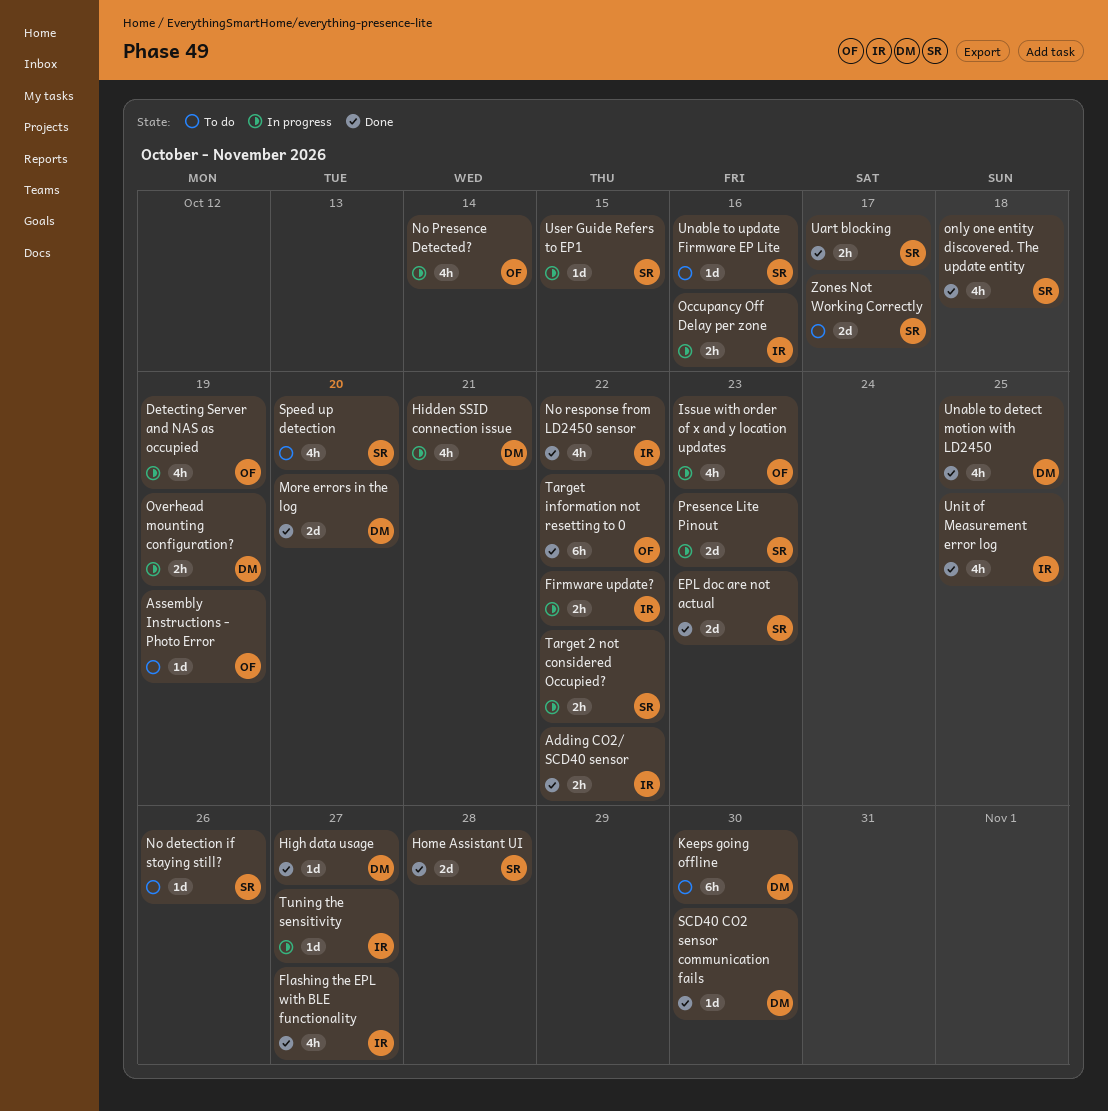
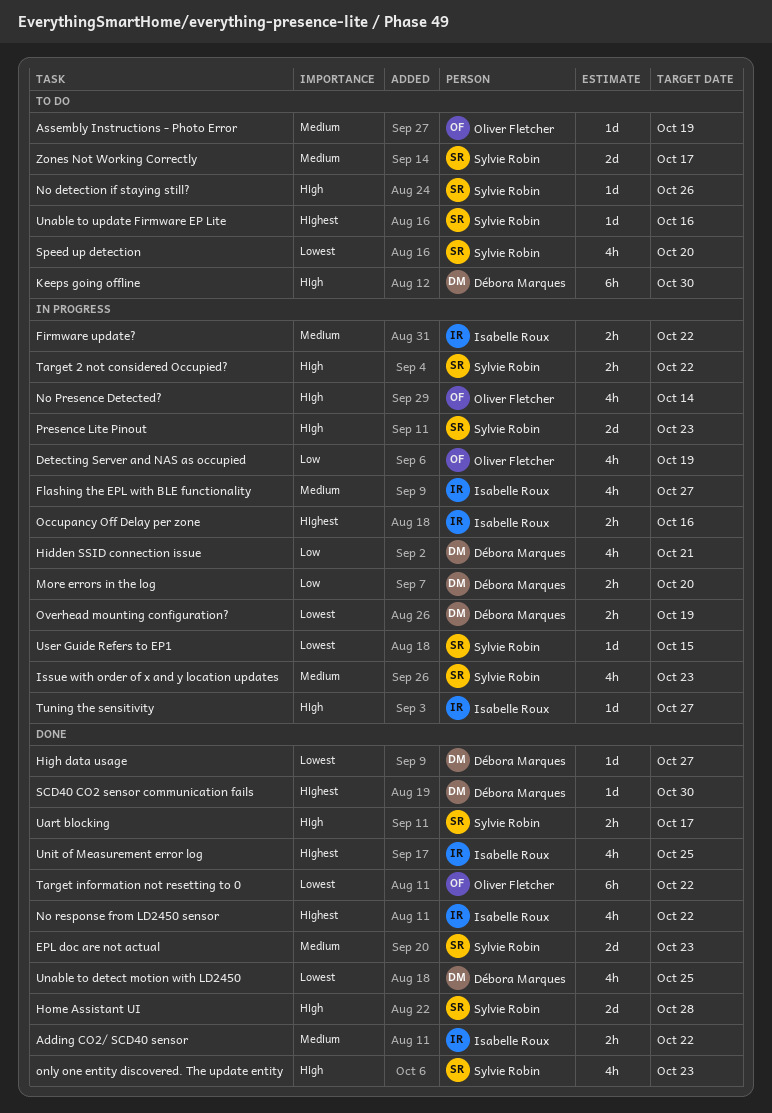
Flashing the EPL with BLE functionality, status: Done -> In progress
Issue with order of x and y location updates, owner: Oliver Fletcher -> Sylvie Robin
More errors in the log, status: Done -> In progress
More errors in the log, estimate: 2d -> 2h
only one entity discovered. The update entity, due: Oct 18 -> Oct 23

